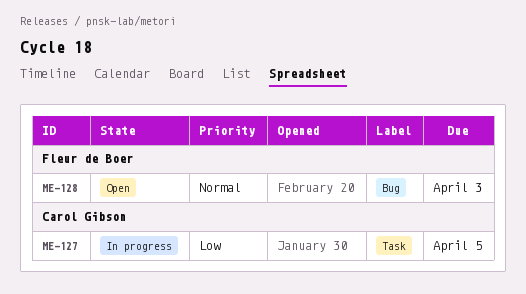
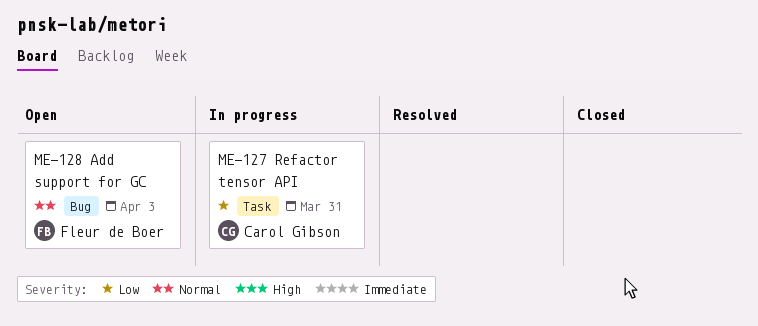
ME-127, due: Apr 5 -> Mar 31

